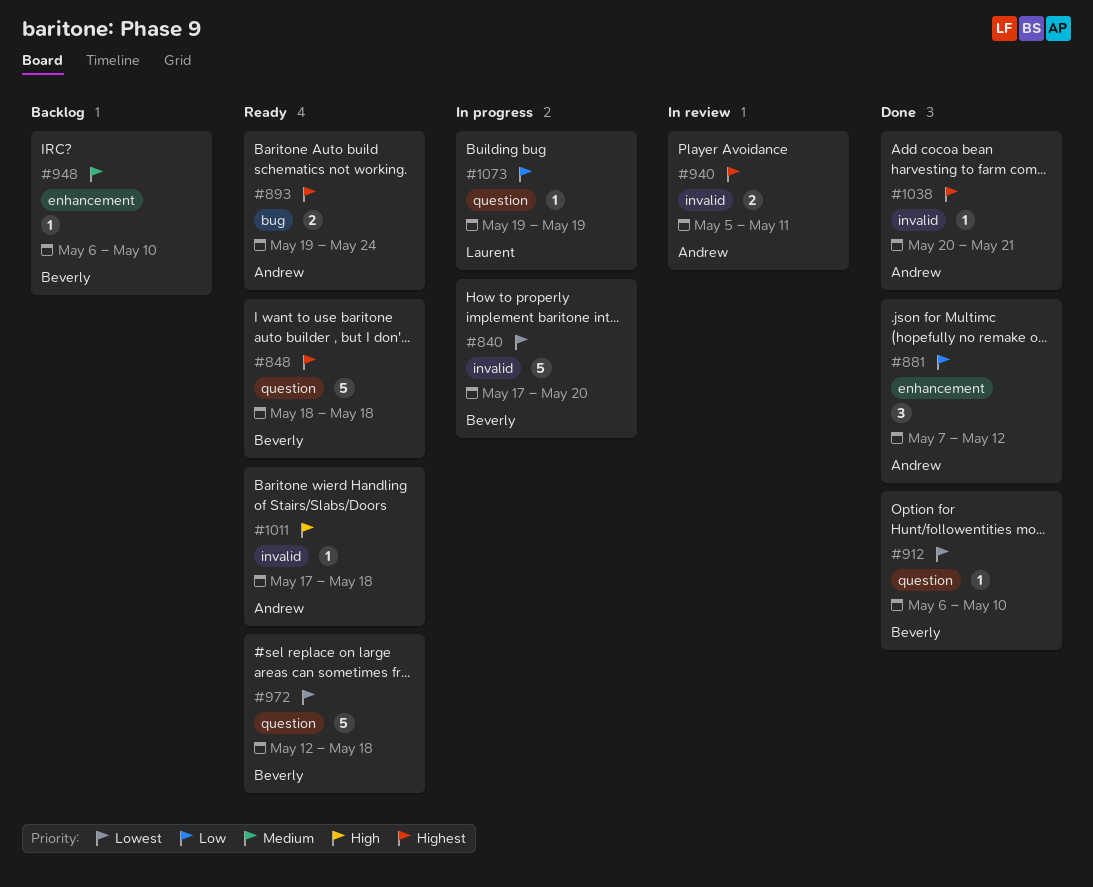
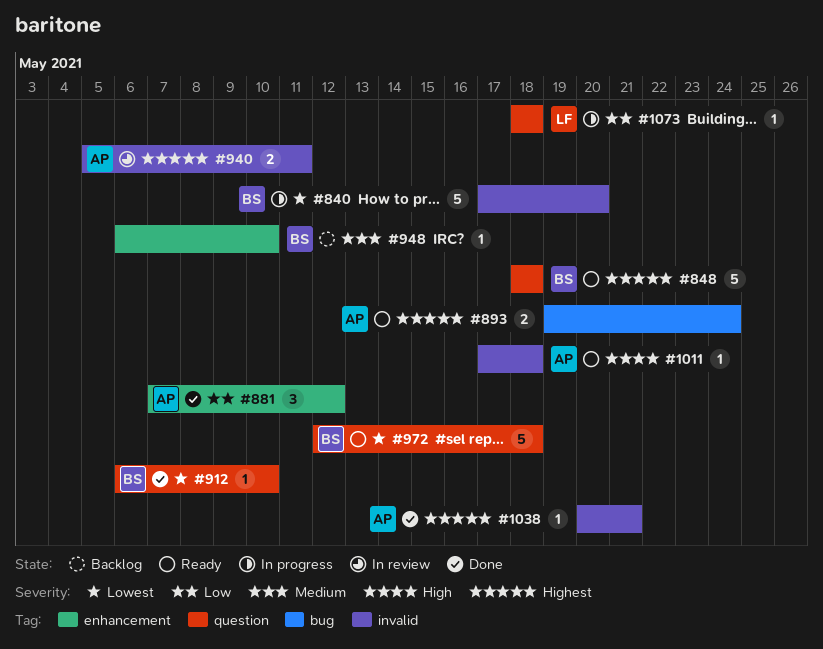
#1073, start: May 19 -> May 18
#1073, due: May 19 -> May 18

